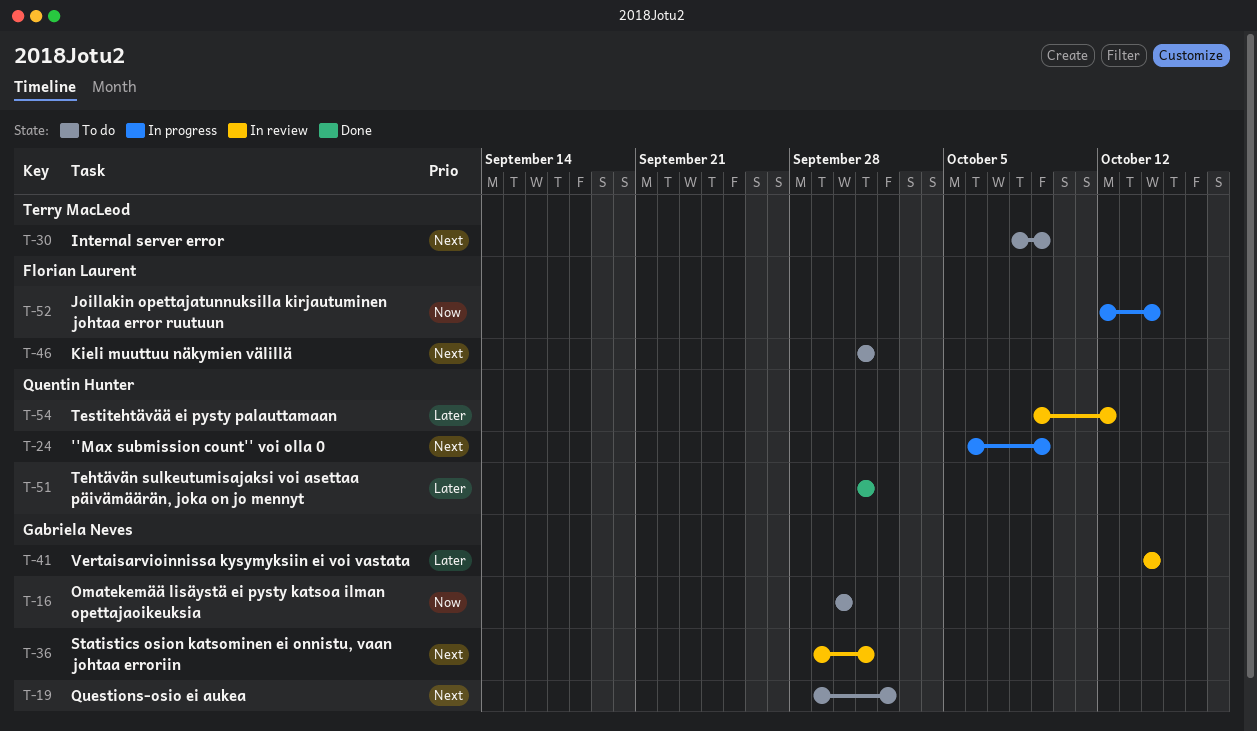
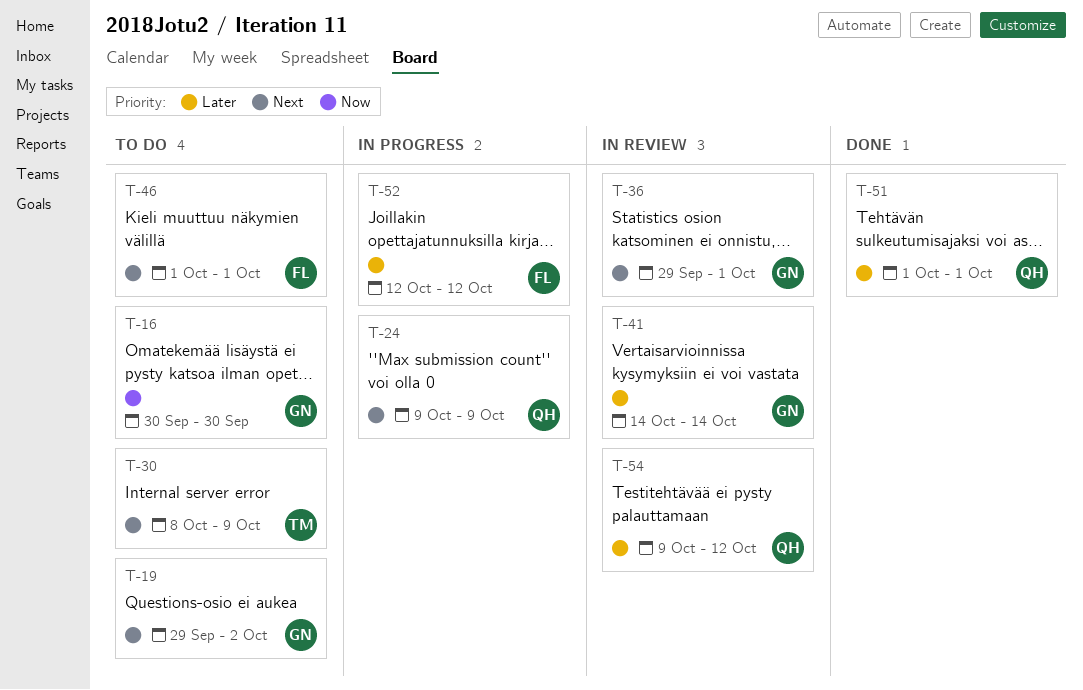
T-24, start: Oct 6 -> Oct 9
T-52, priority: Now -> Later
T-52, due: Oct 14 -> Oct 12

